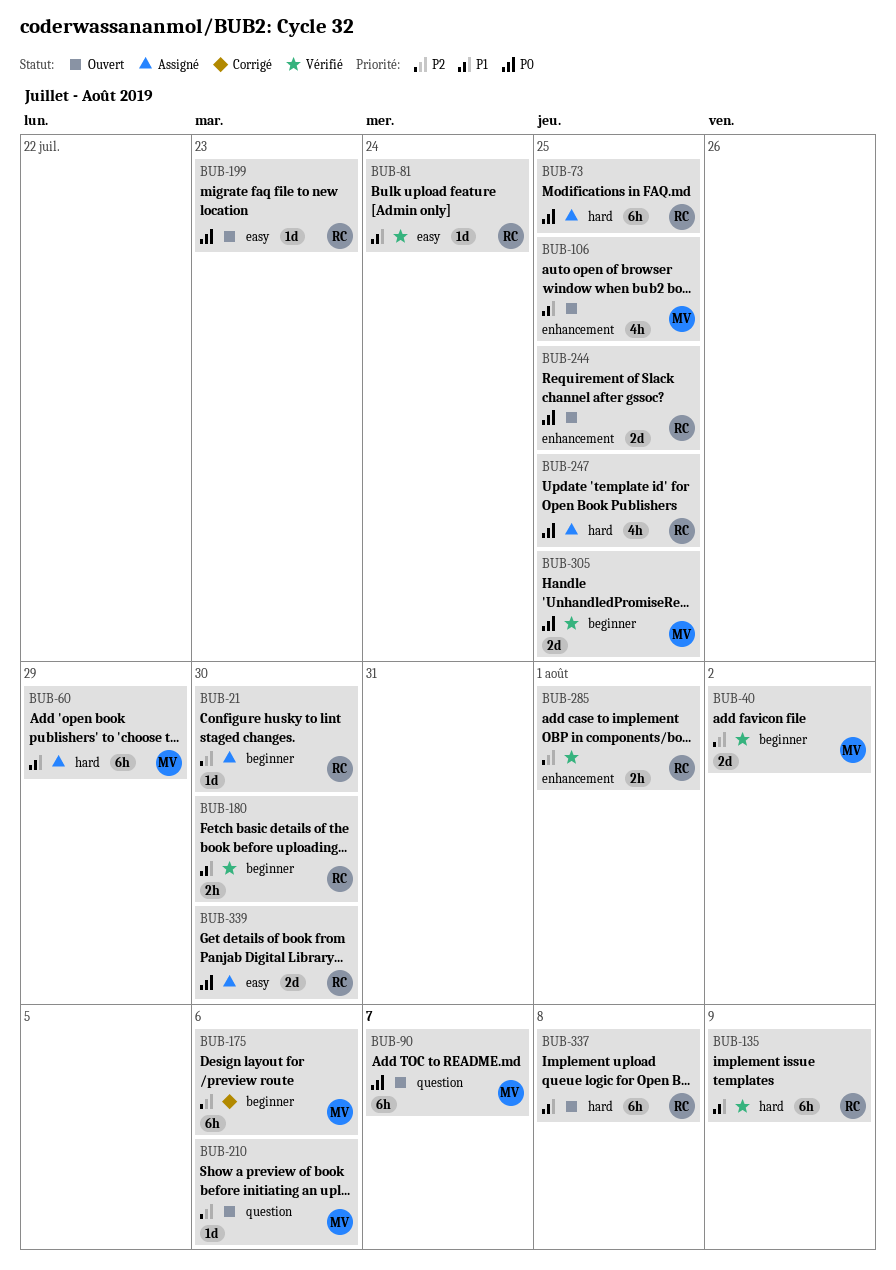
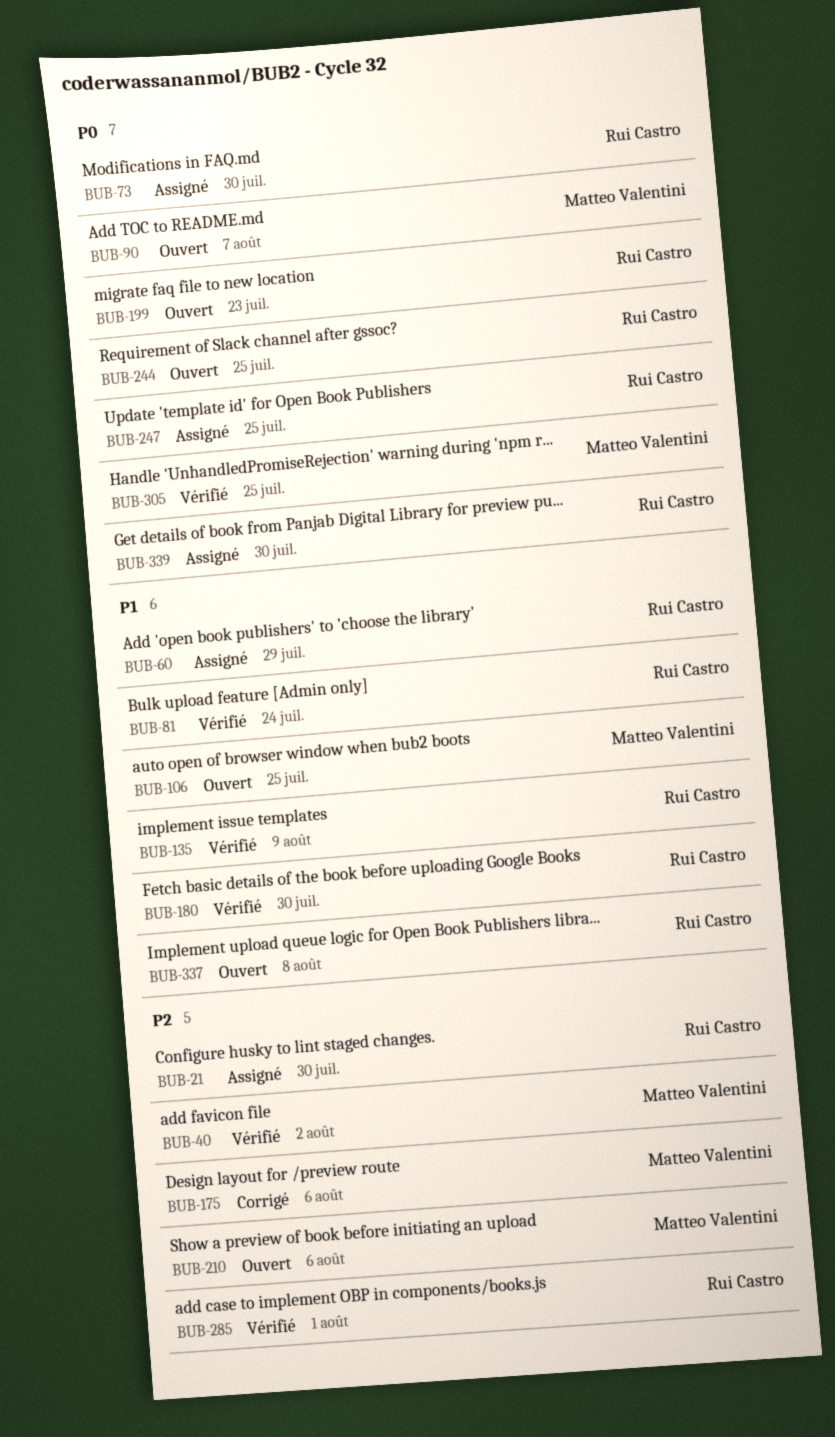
BUB-60, owner: Matteo Valentini -> Rui Castro
BUB-73, due: Jul 25 -> Jul 30

